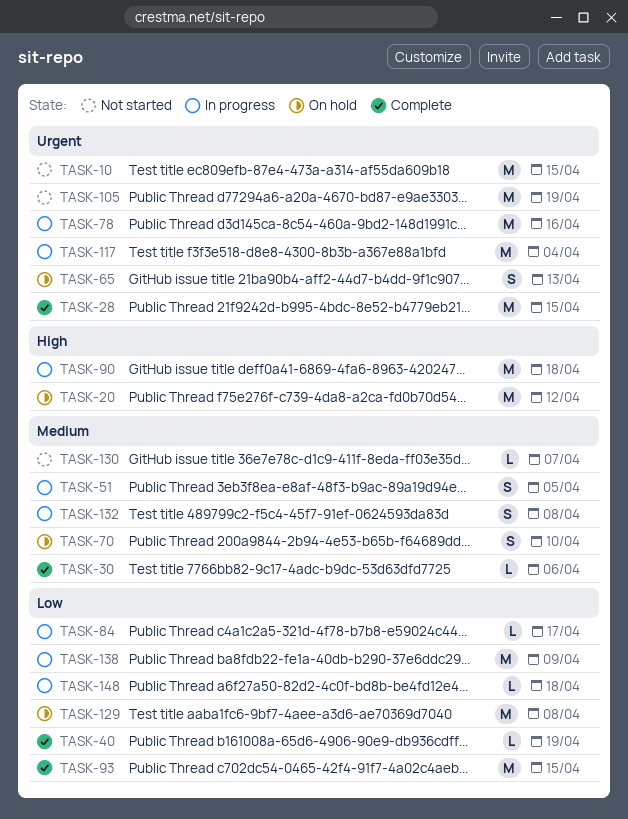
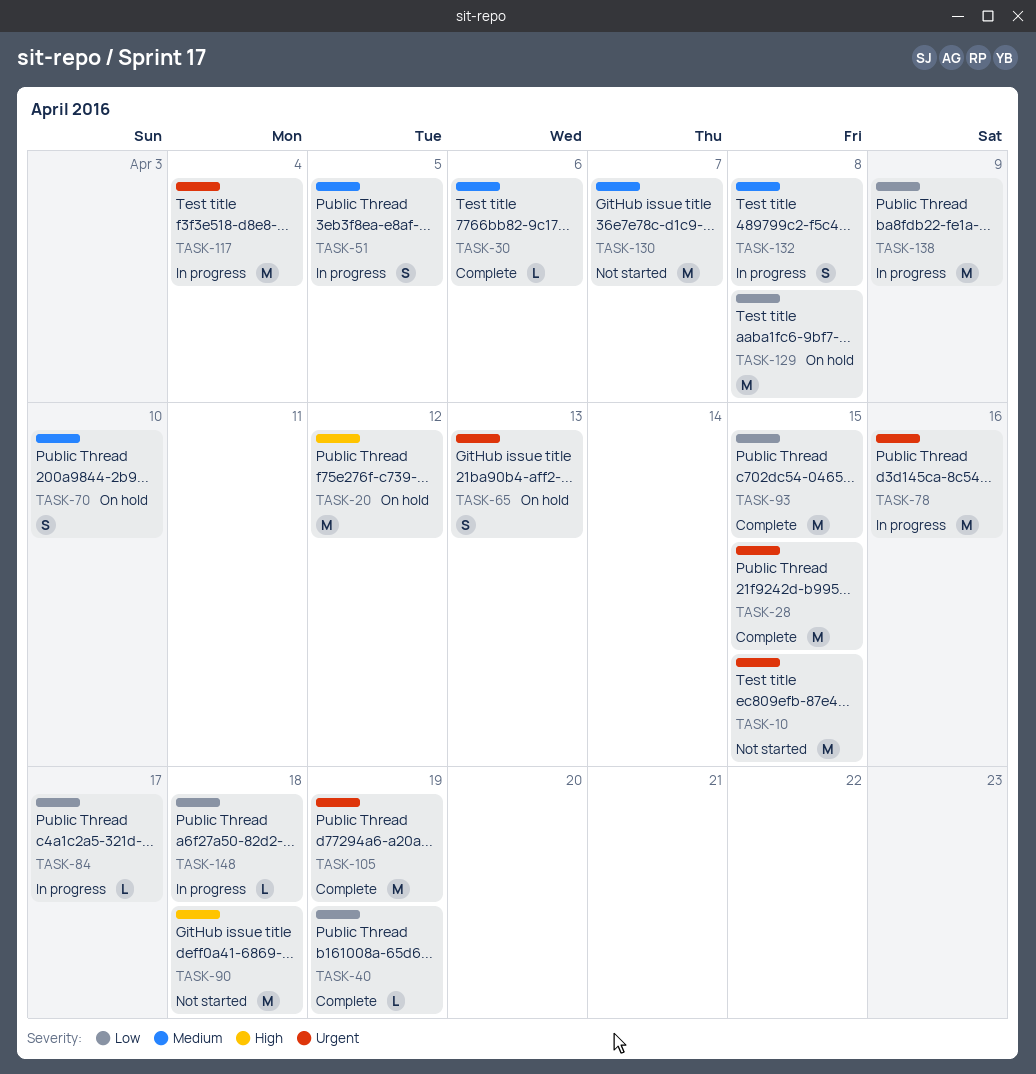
TASK-90, status: In progress -> Not started
TASK-105, status: Not started -> Complete
TASK-130, estimate: L -> M

